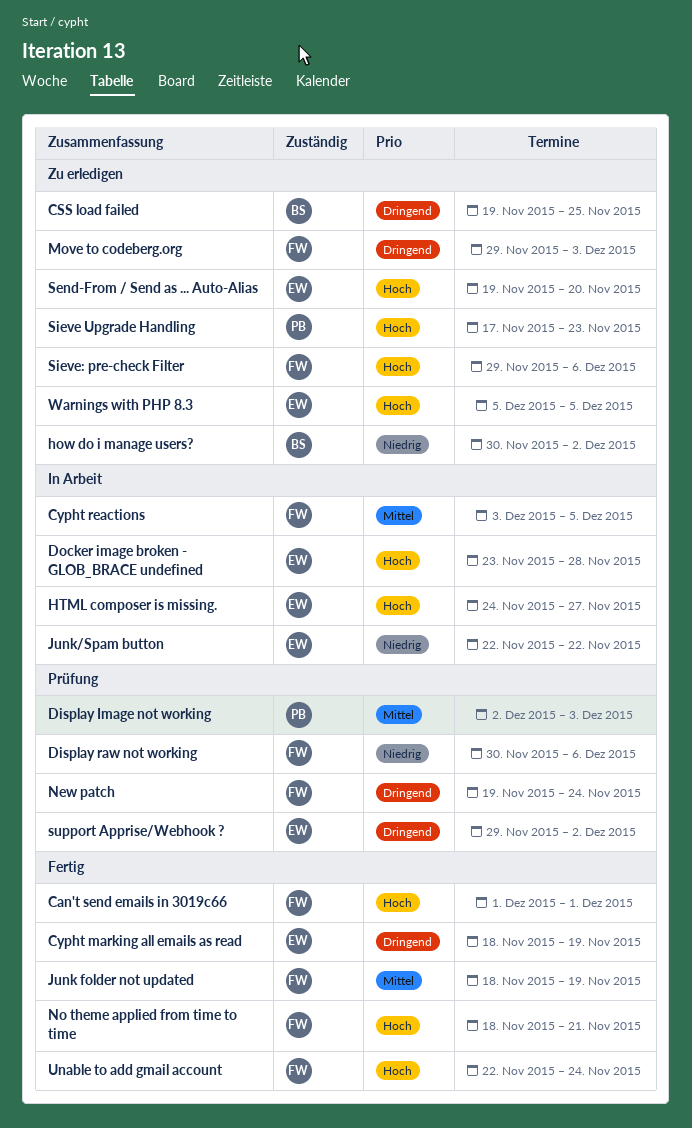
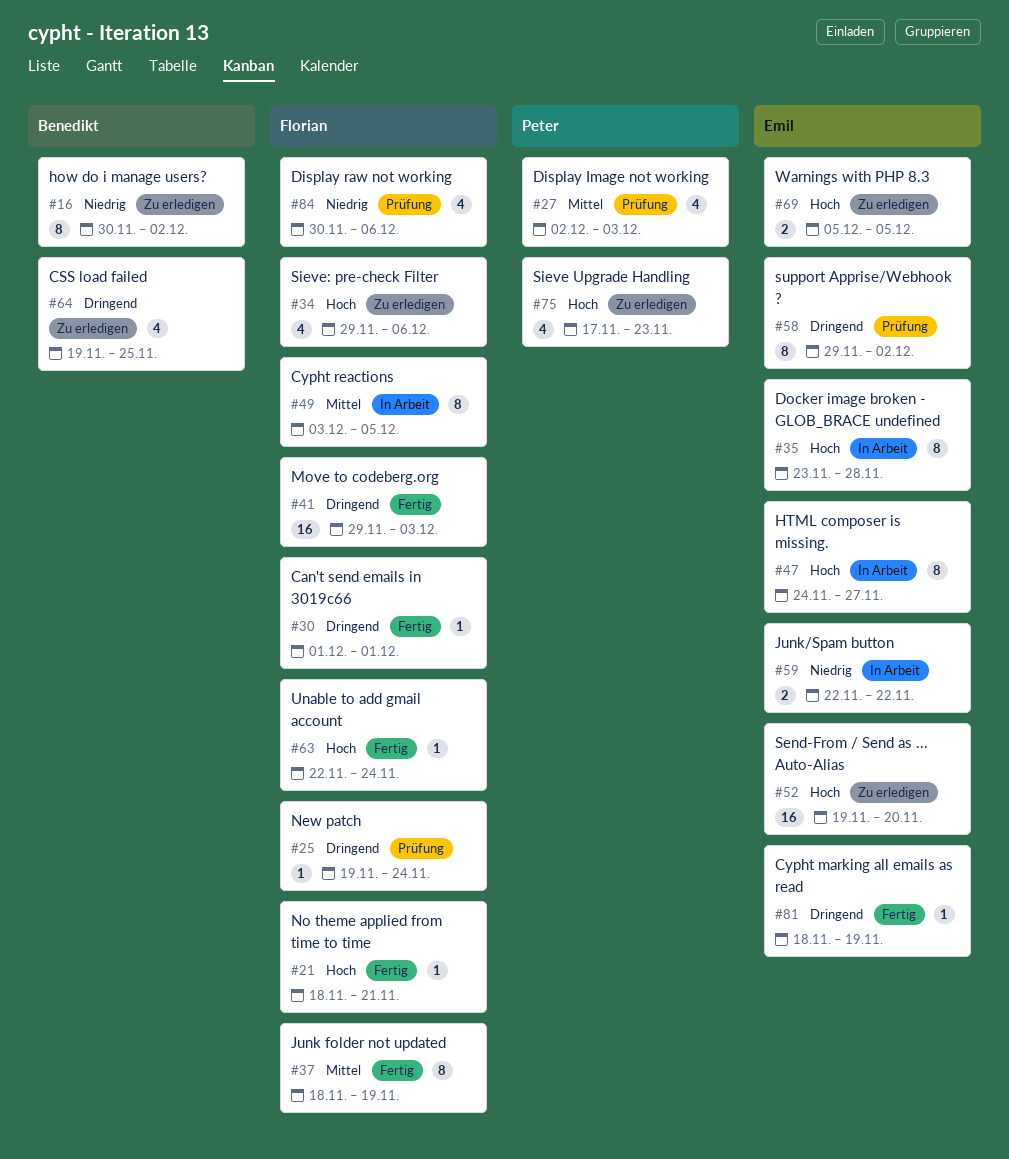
Can't send emails in 3019c66, priority: Hoch -> Dringend
Move to codeberg.org, status: Zu erledigen -> Fertig

